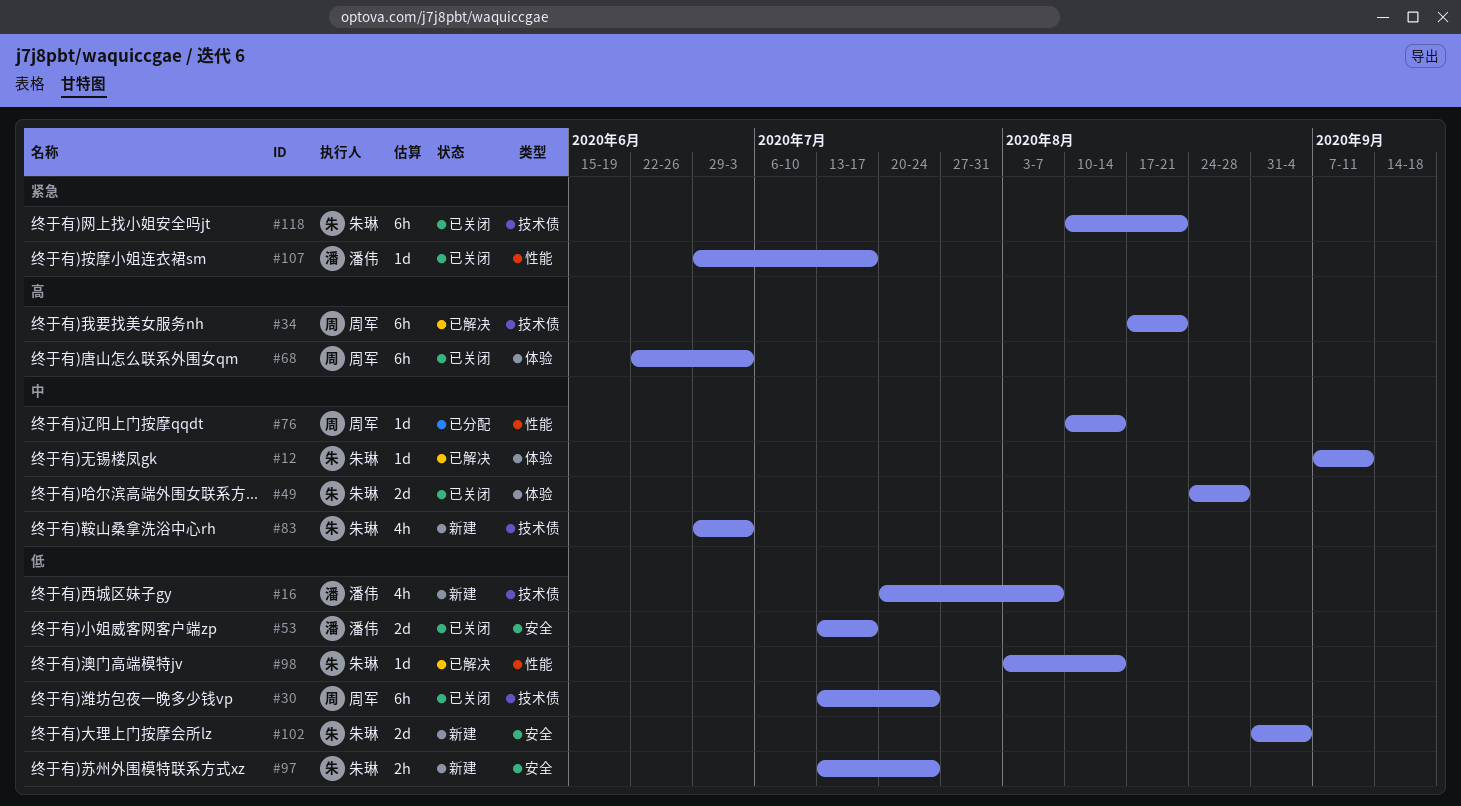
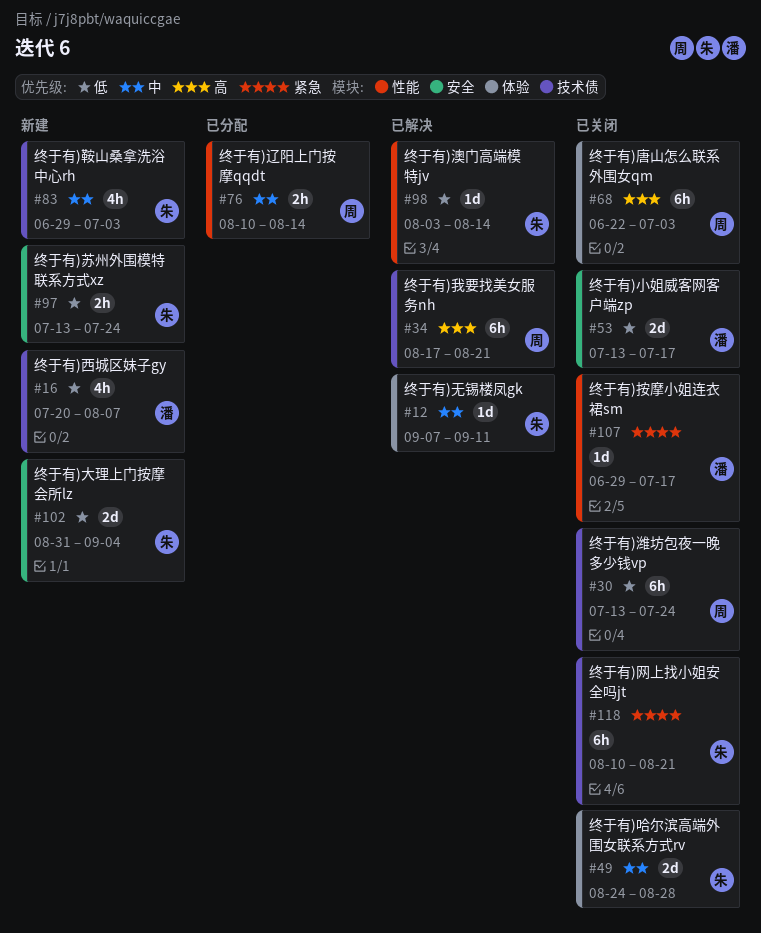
#76, estimate: 1d -> 2h

